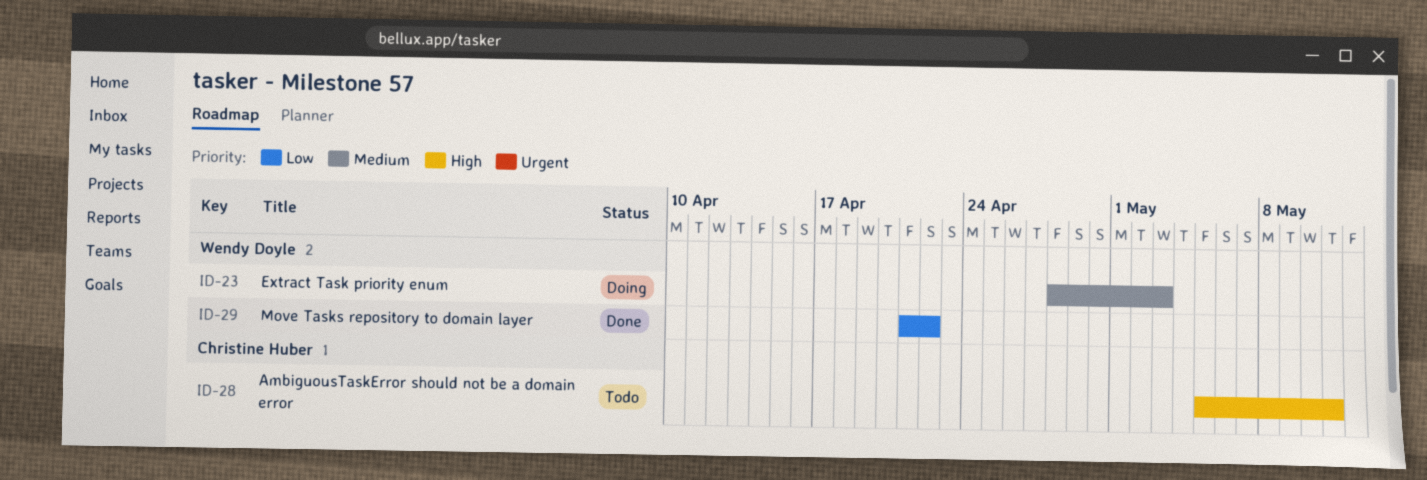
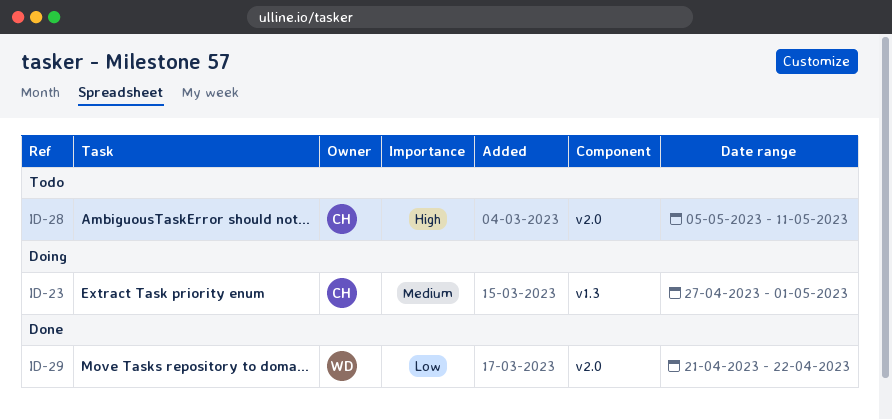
ID-23, owner: Wendy Doyle -> Christine Huber
ID-23, start: Apr 28 -> Apr 27
ID-23, due: May 3 -> May 1

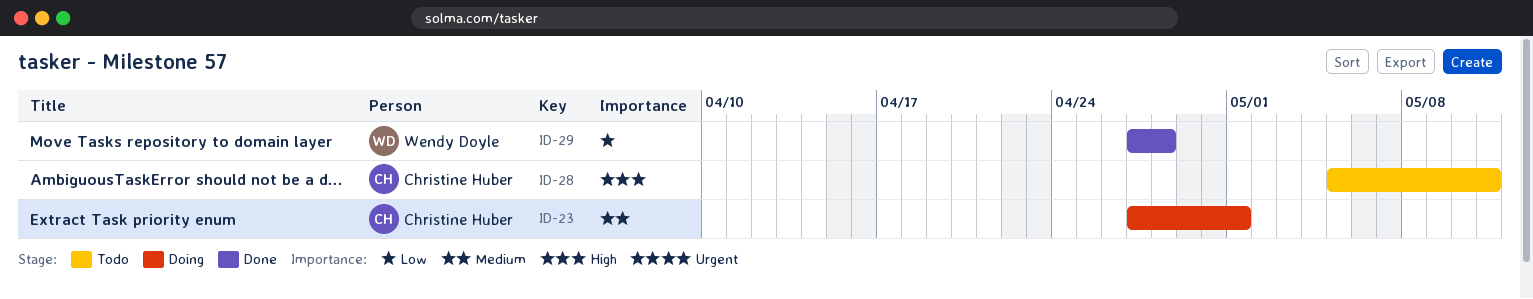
ID-29, start: Apr 21 -> Apr 27
ID-29, due: Apr 22 -> Apr 28

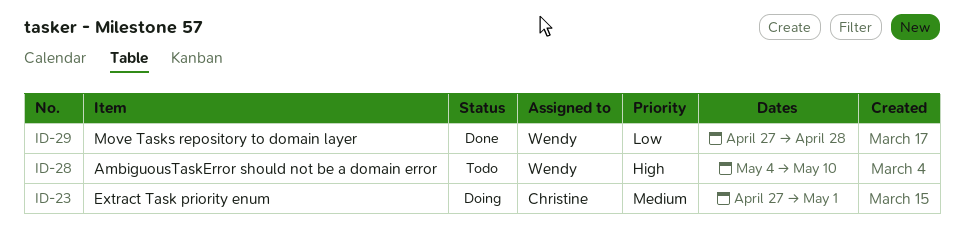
ID-28, owner: Christine Huber -> Wendy Doyle
ID-28, start: May 5 -> May 4
ID-28, due: May 11 -> May 10

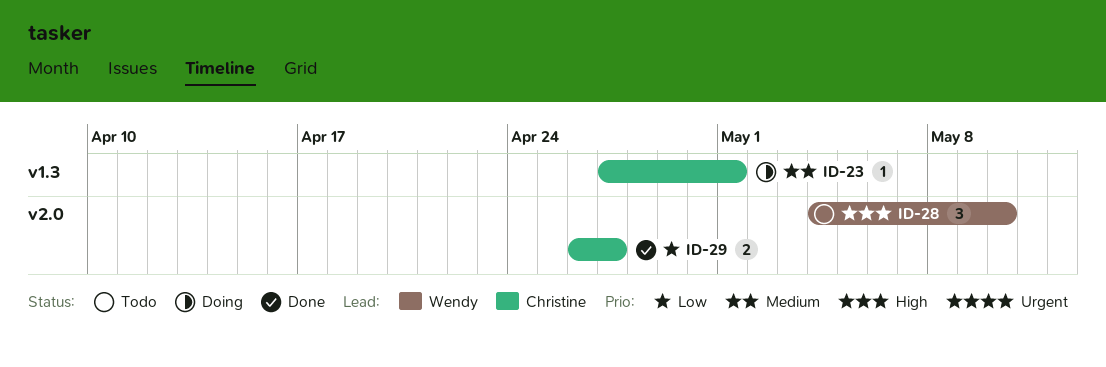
ID-29, owner: Wendy -> Christine
ID-29, start: Apr 27 -> Apr 26
ID-29, due: Apr 28 -> Apr 27

